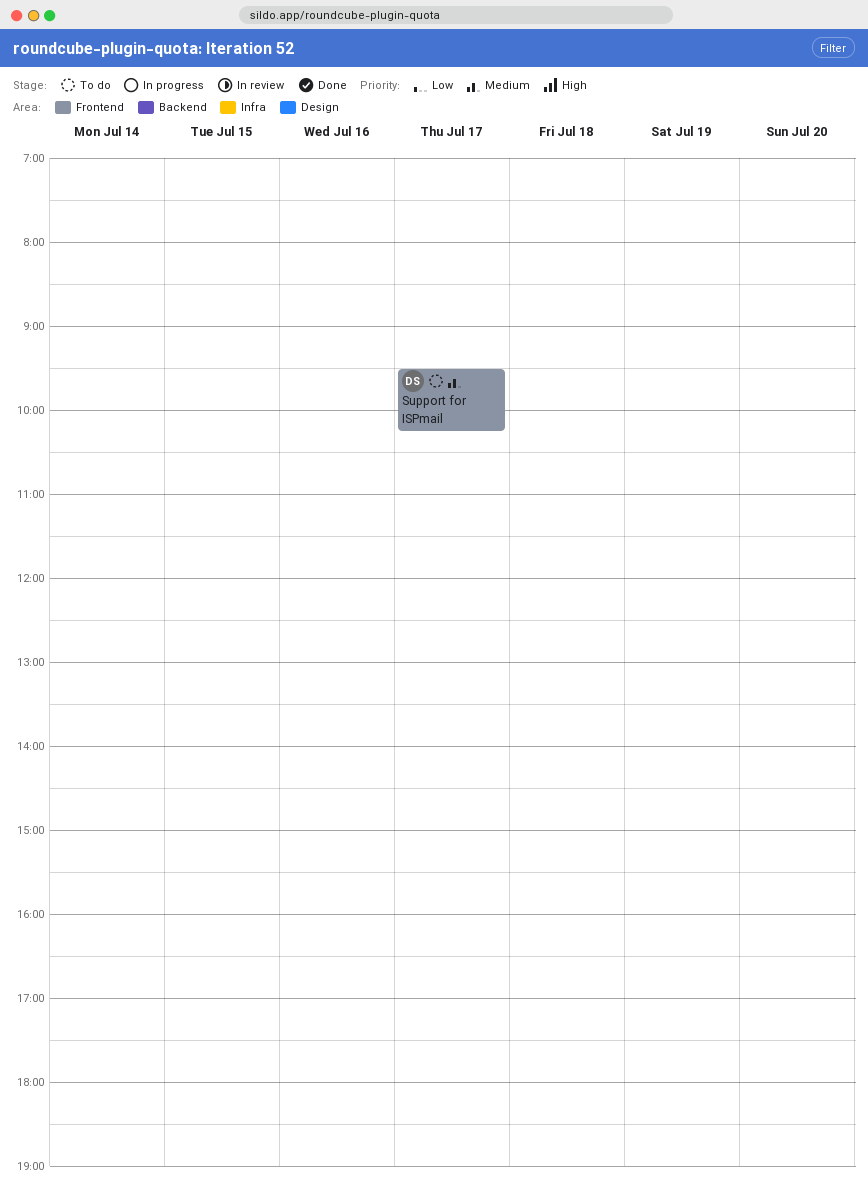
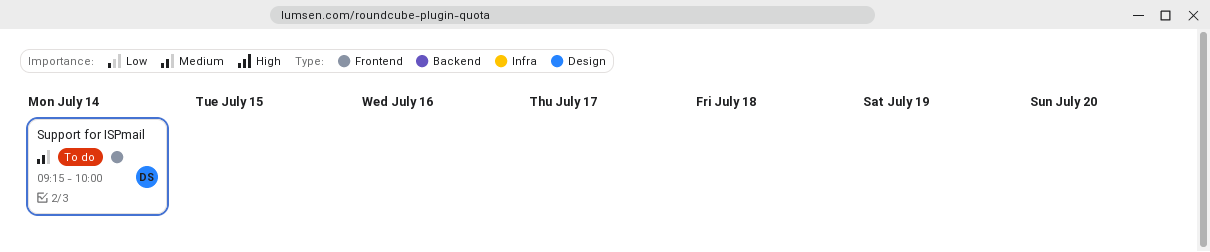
Support for ISPmail, day: Jul 17 -> Jul 14
Support for ISPmail, begins: 09:30 -> 09:15
Support for ISPmail, ends: 10:15 -> 10:00

